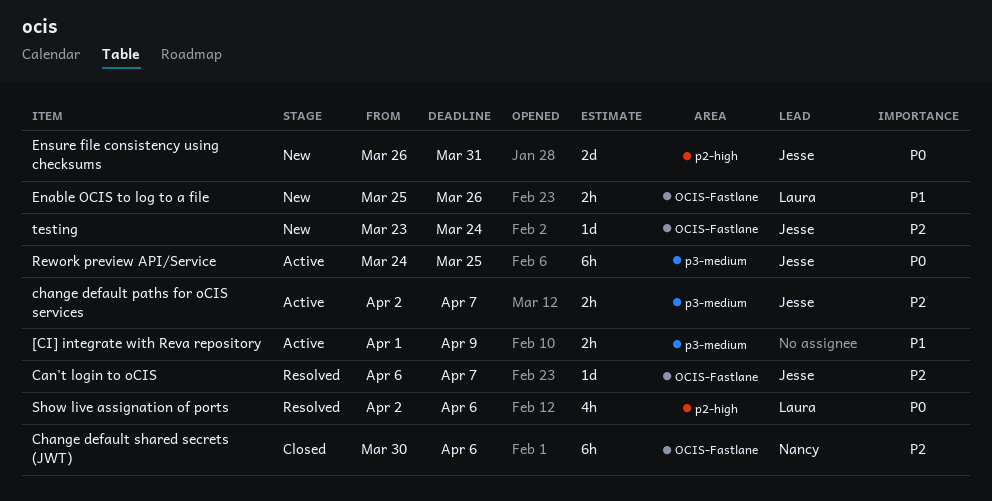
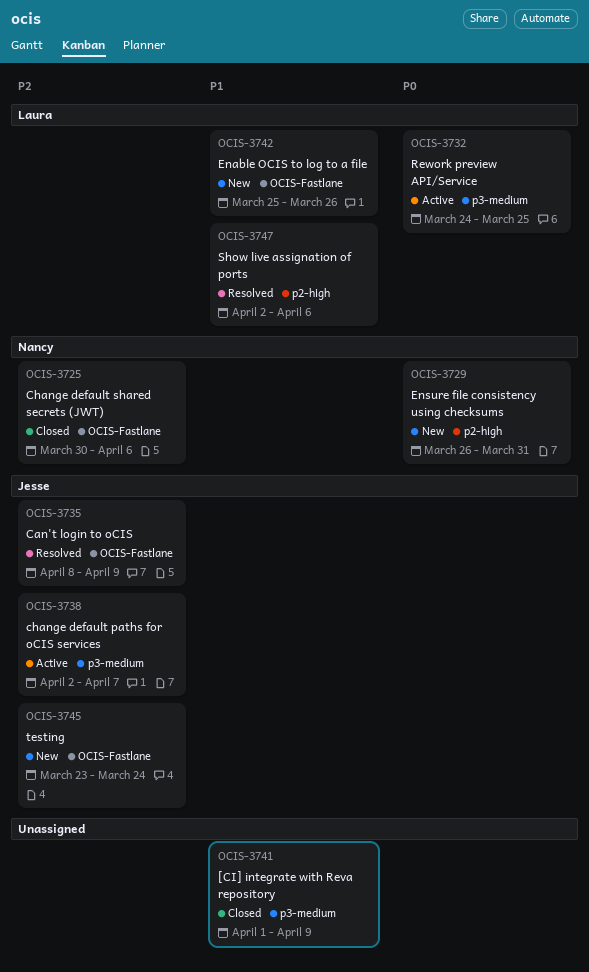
[CI] integrate with Reva repository, status: Active -> Closed
Can't login to oCIS, start: Apr 6 -> Apr 8
Can't login to oCIS, due: Apr 7 -> Apr 9
Ensure file consistency using checksums, owner: Jesse -> Nancy
Rework preview API/Service, owner: Jesse -> Laura
Show live assignation of ports, priority: P0 -> P1

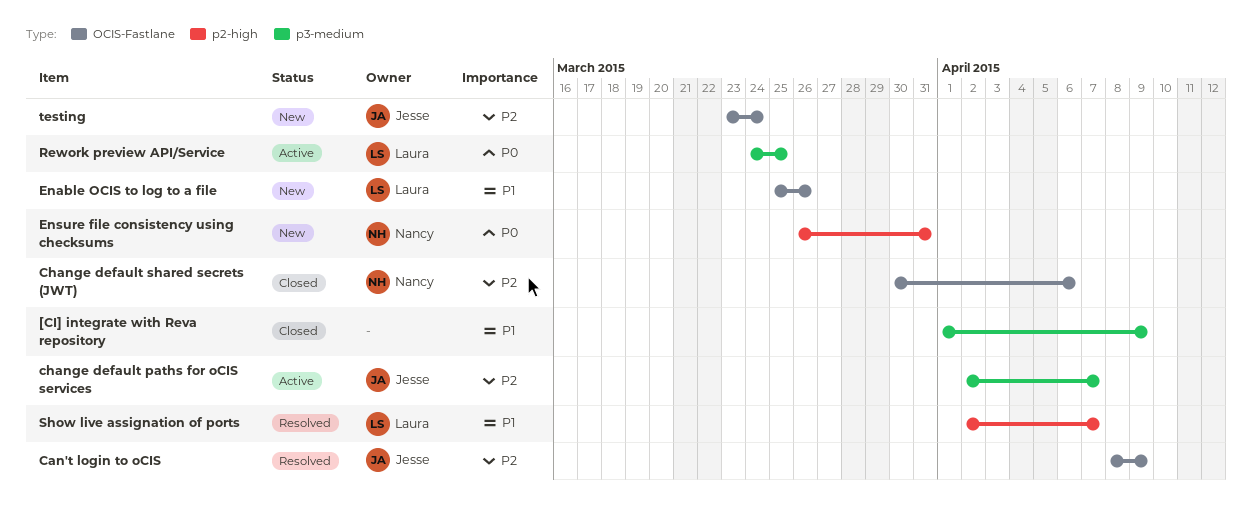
Show live assignation of ports, due: Apr 6 -> Apr 7

